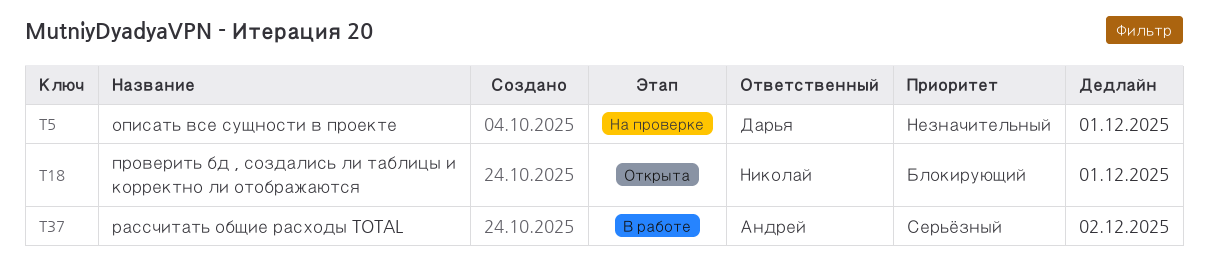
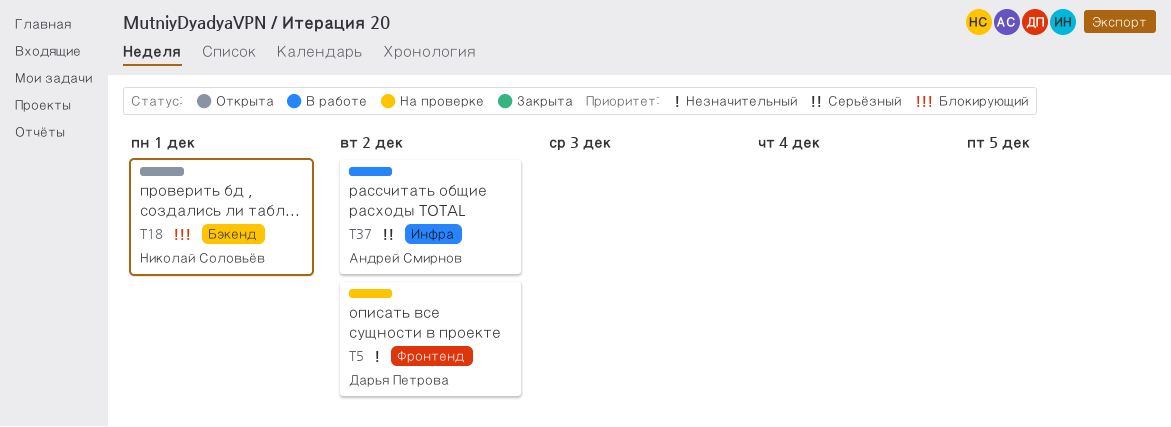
T5, due: Dec 1 -> Dec 2

